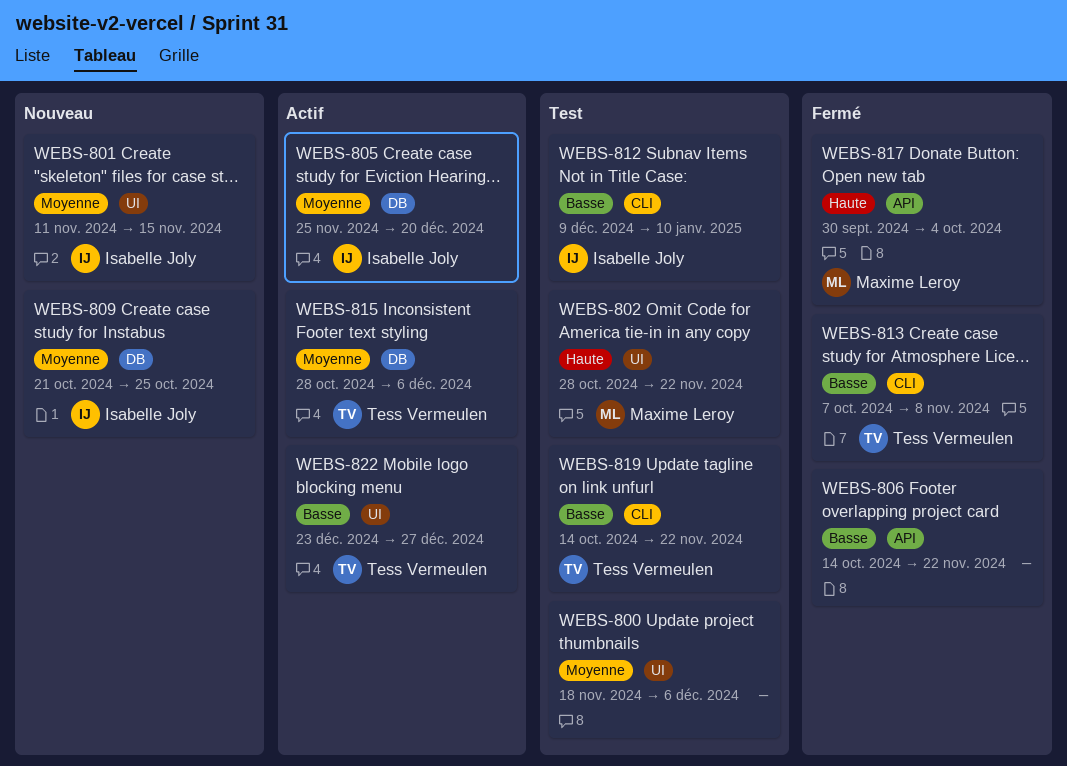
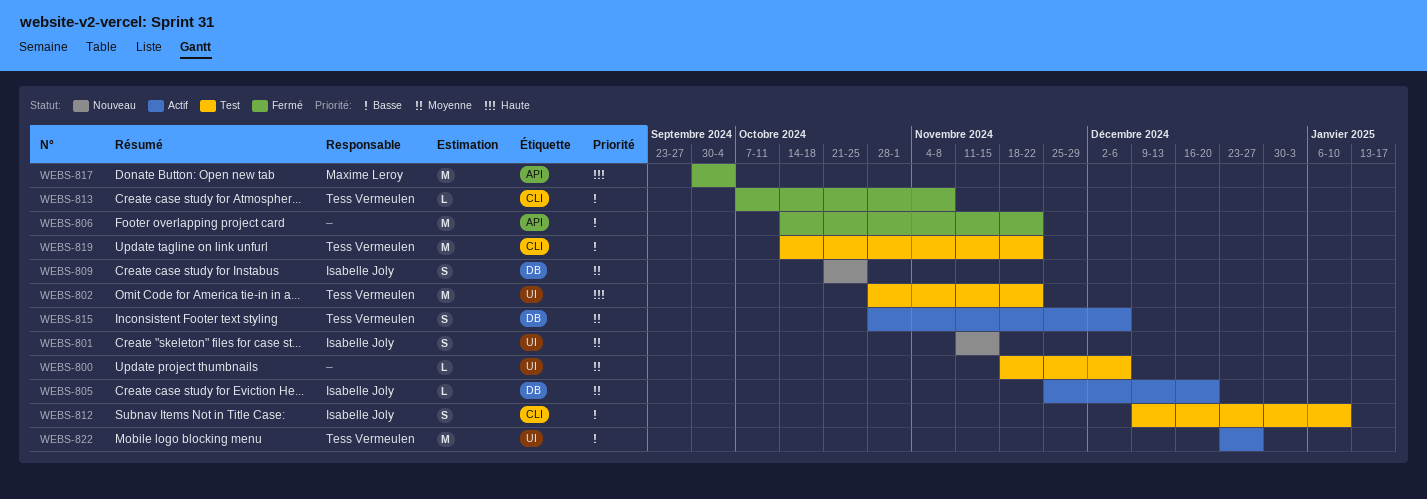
WEBS-802, owner: Maxime Leroy -> Tess Vermeulen

